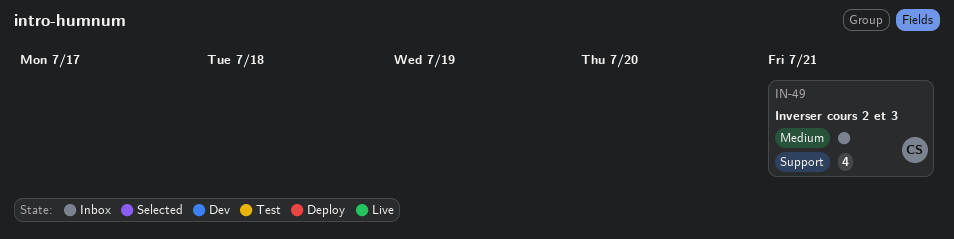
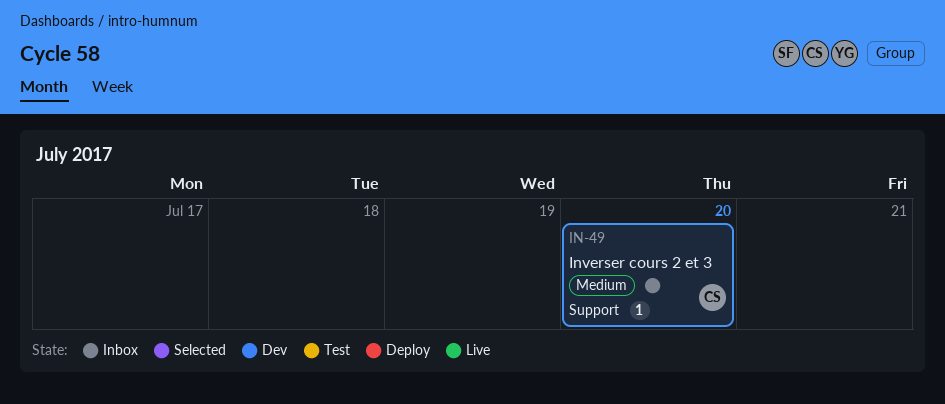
IN-49, estimate: 4 -> 1
IN-49, due: Jul 21 -> Jul 20

